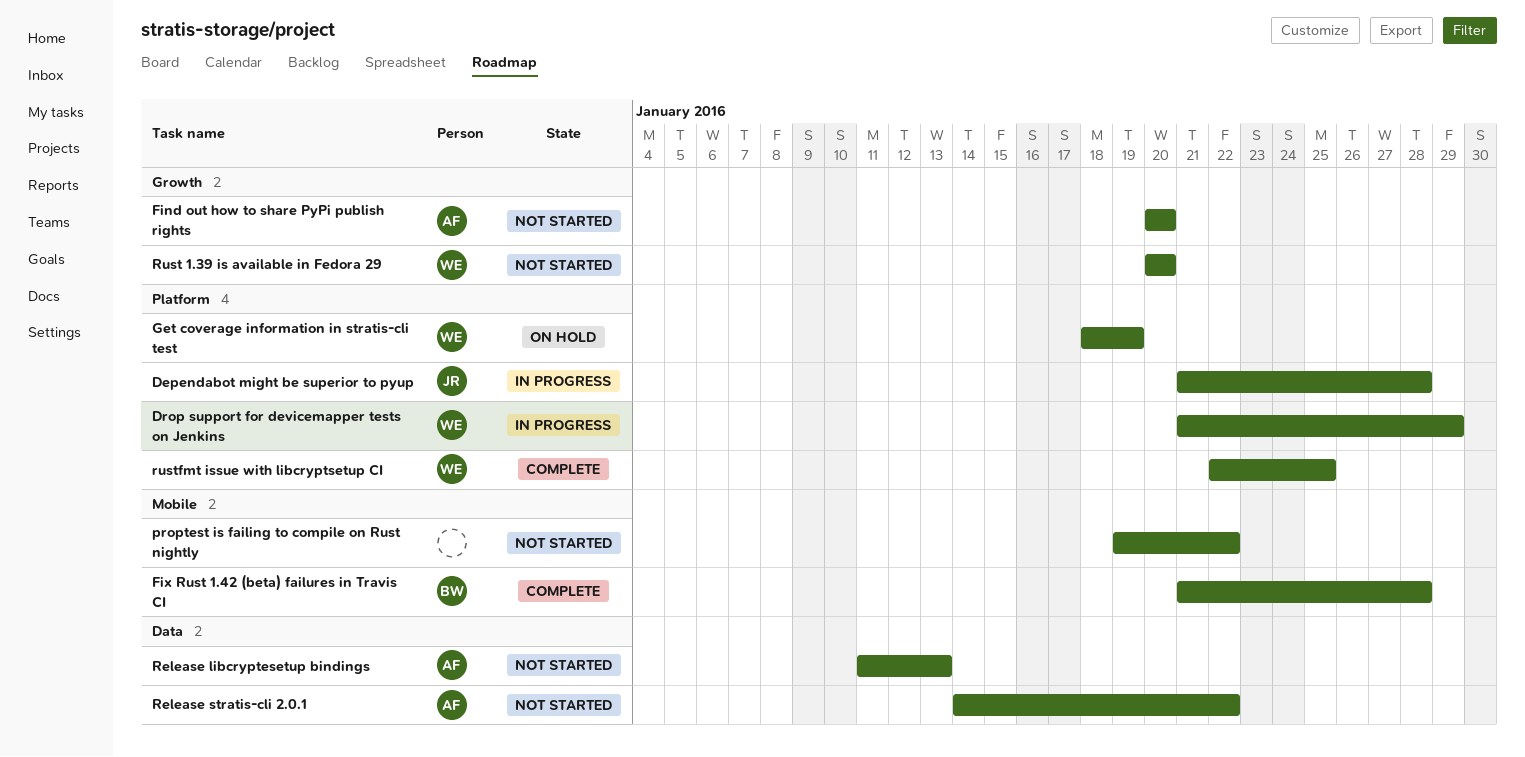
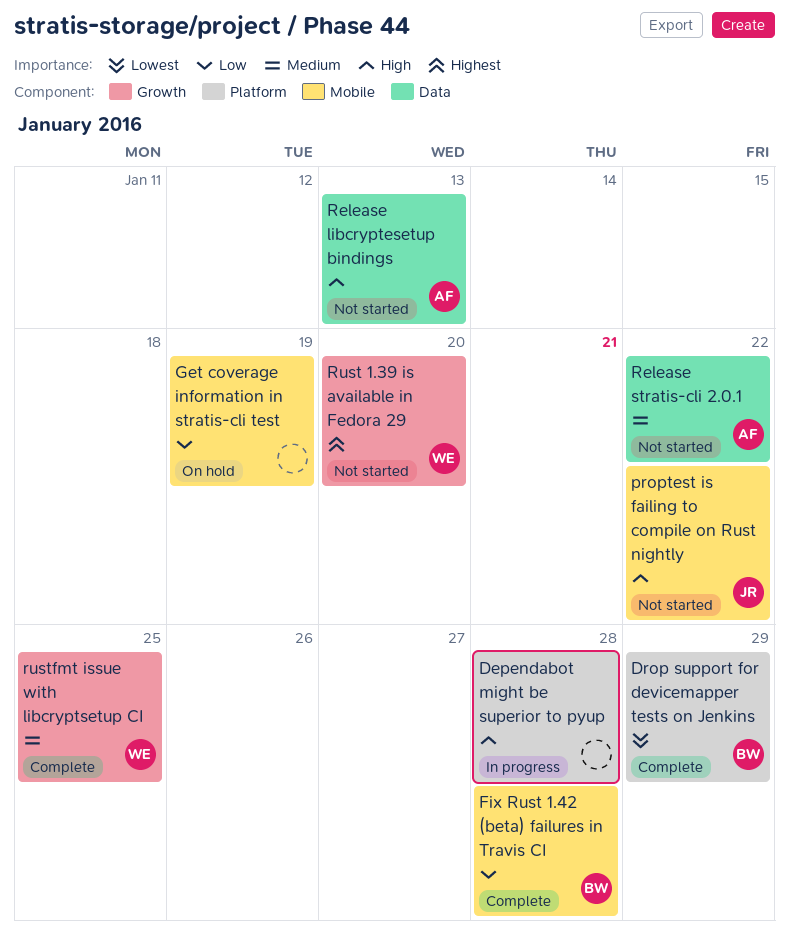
Dependabot might be superior to pyup, owner: JR -> none
Drop support for devicemapper tests on Jenkins, status: In progress -> Complete
Drop support for devicemapper tests on Jenkins, owner: WE -> BW
Find out how to share PyPi publish rights: present -> none
Get coverage information in stratis-cli test, owner: WE -> none
Get coverage information in stratis-cli test, label: Platform -> Mobile
proptest is failing to compile on Rust nightly, owner: none -> JR
rustfmt issue with libcryptsetup CI, label: Platform -> Growth

